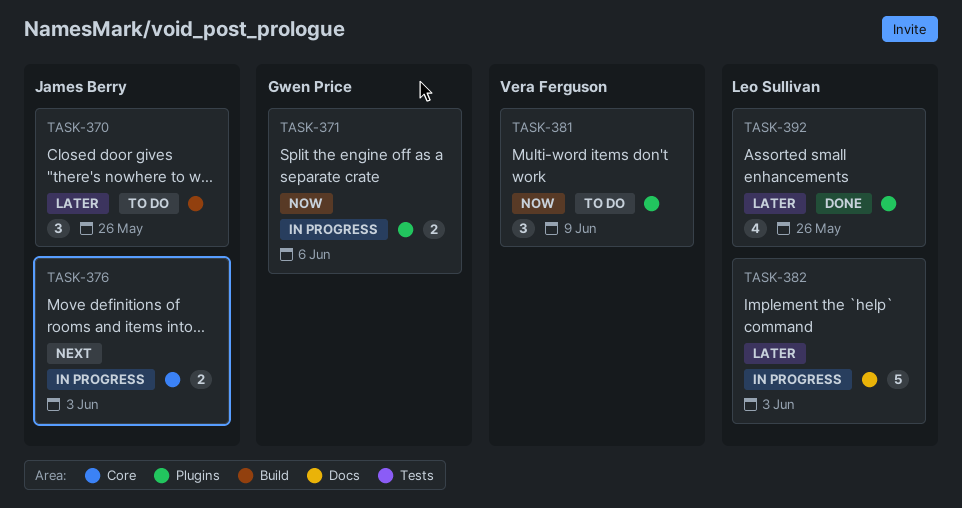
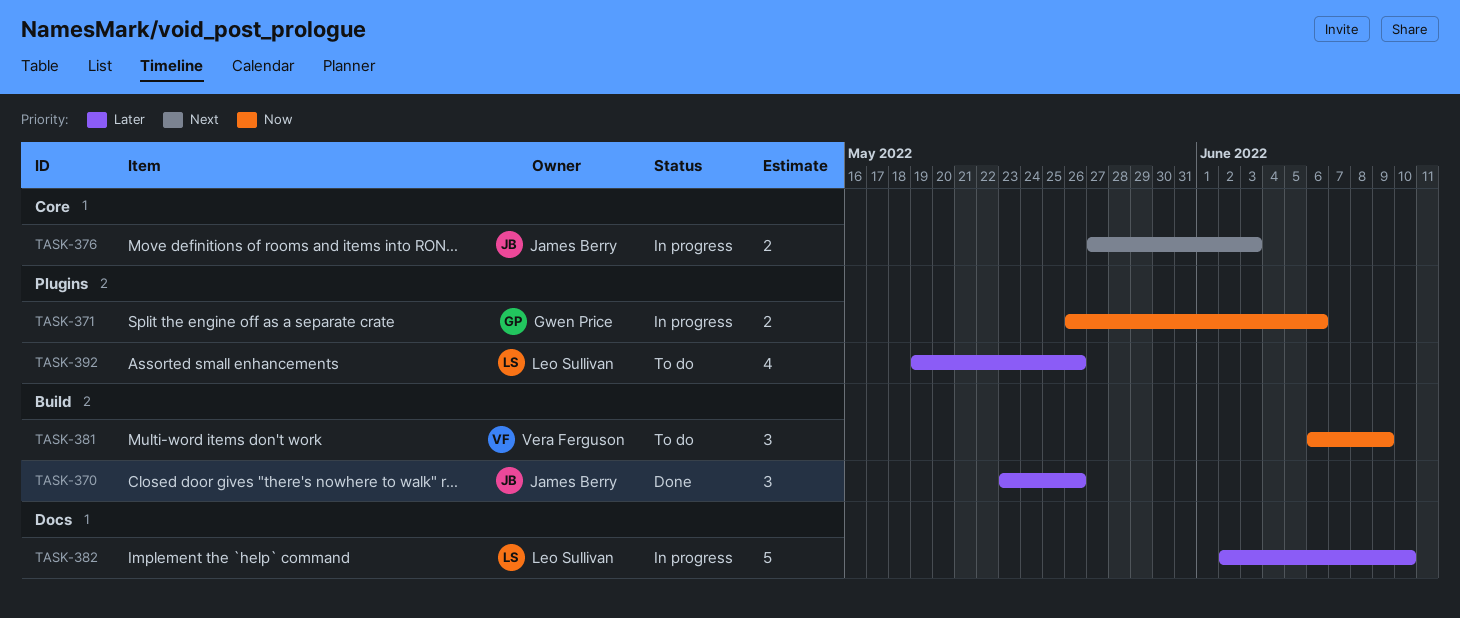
TASK-370, status: To do -> Done
TASK-381, label: Plugins -> Build
TASK-382, due: Jun 3 -> Jun 10
TASK-392, status: Done -> To do

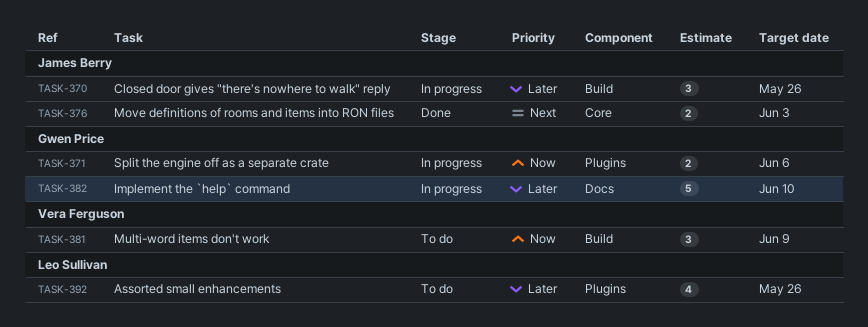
TASK-370, status: Done -> In progress
TASK-376, status: In progress -> Done
TASK-382, owner: Leo Sullivan -> Gwen Price

